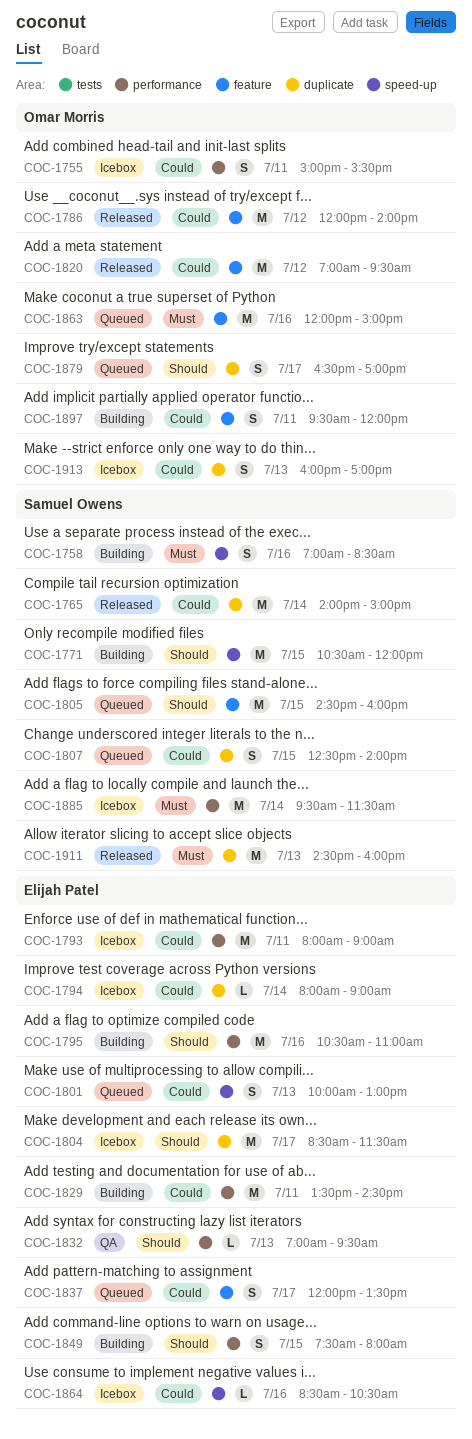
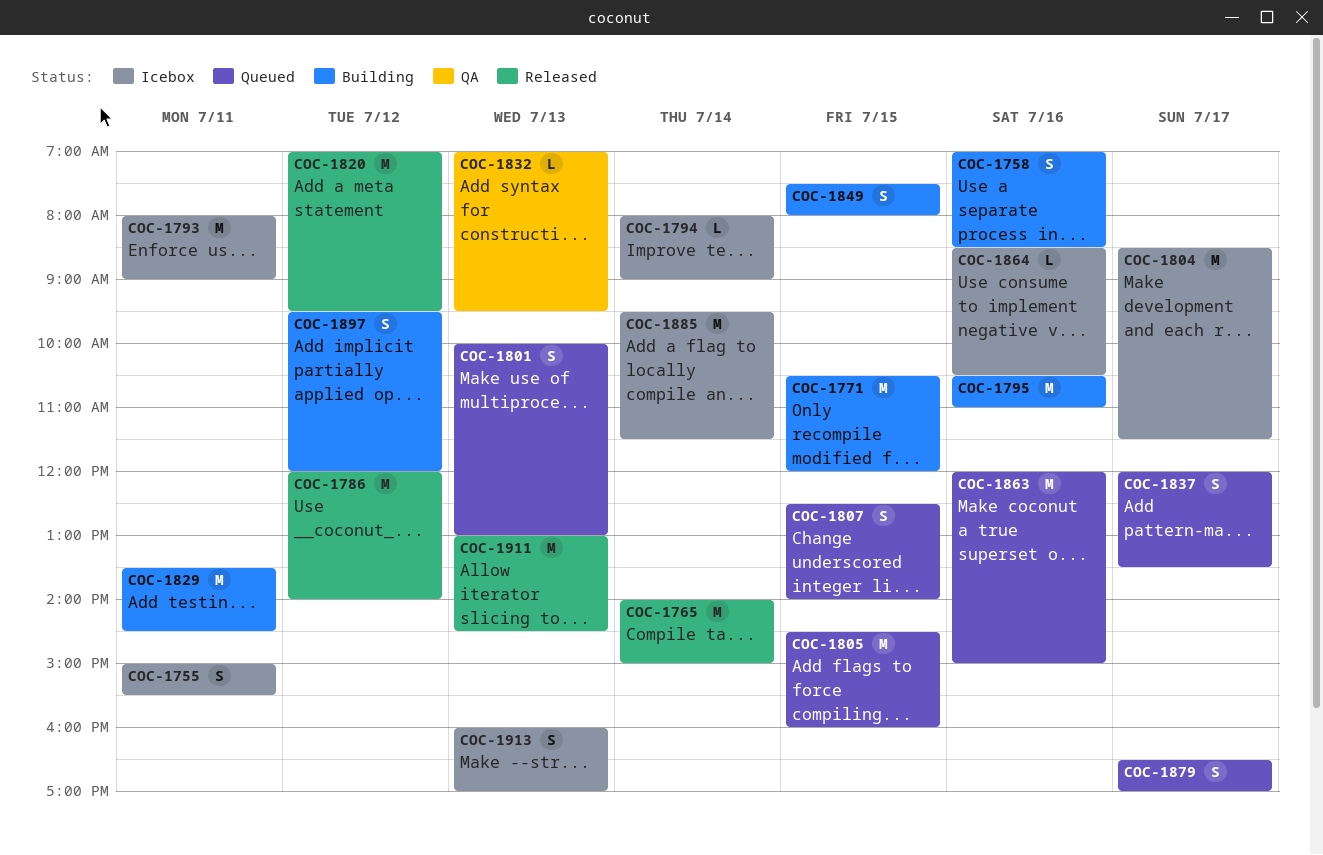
COC-1897, day: Jul 11 -> Jul 12
COC-1911, begins: 14:30 -> 13:00
COC-1911, ends: 16:00 -> 14:30

